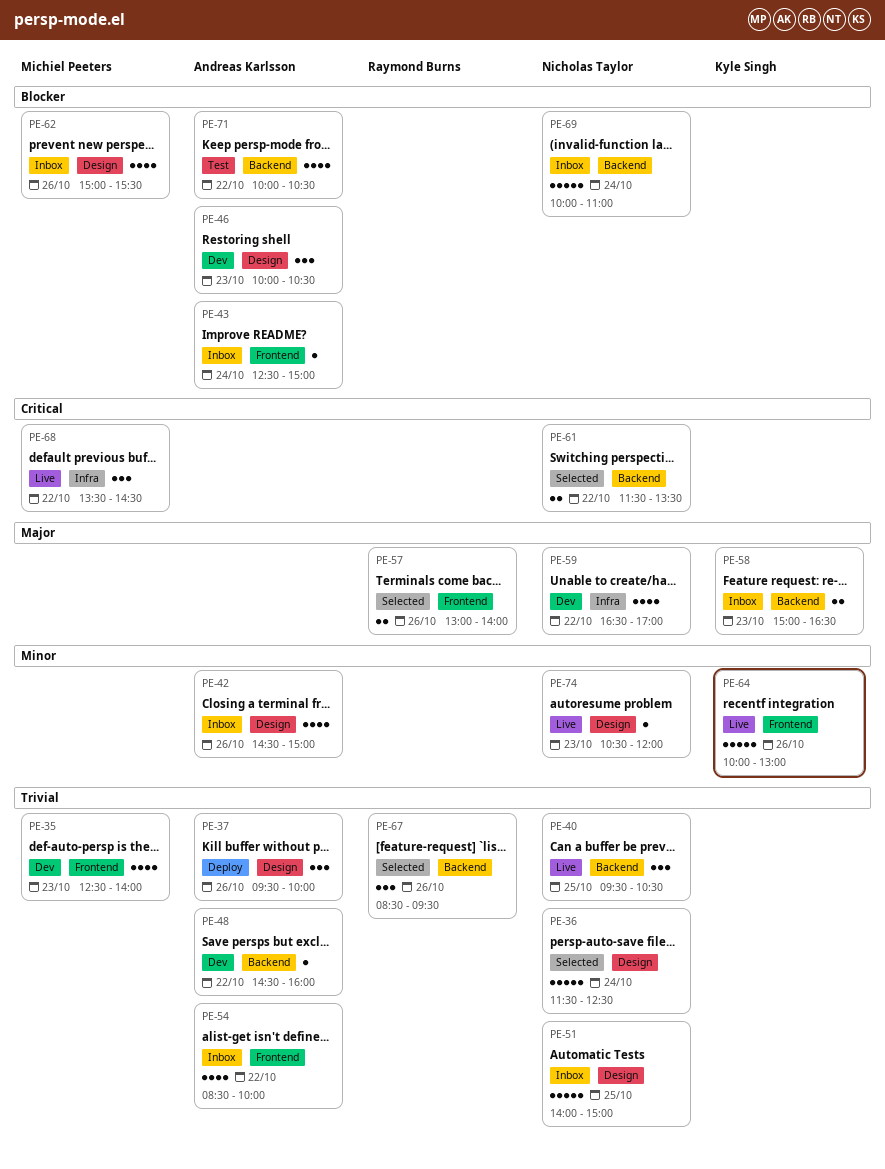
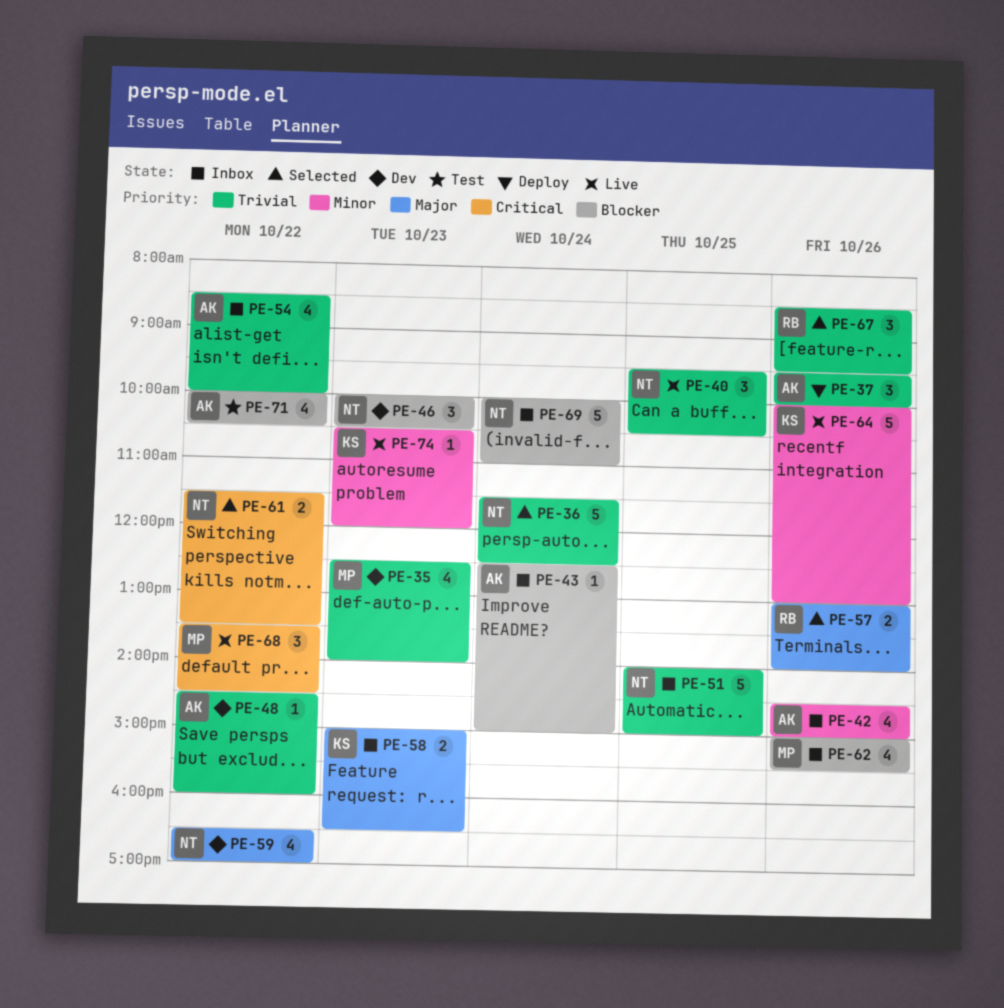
PE-46, owner: Andreas Karlsson -> Nicholas Taylor
PE-74, owner: Nicholas Taylor -> Kyle Singh

